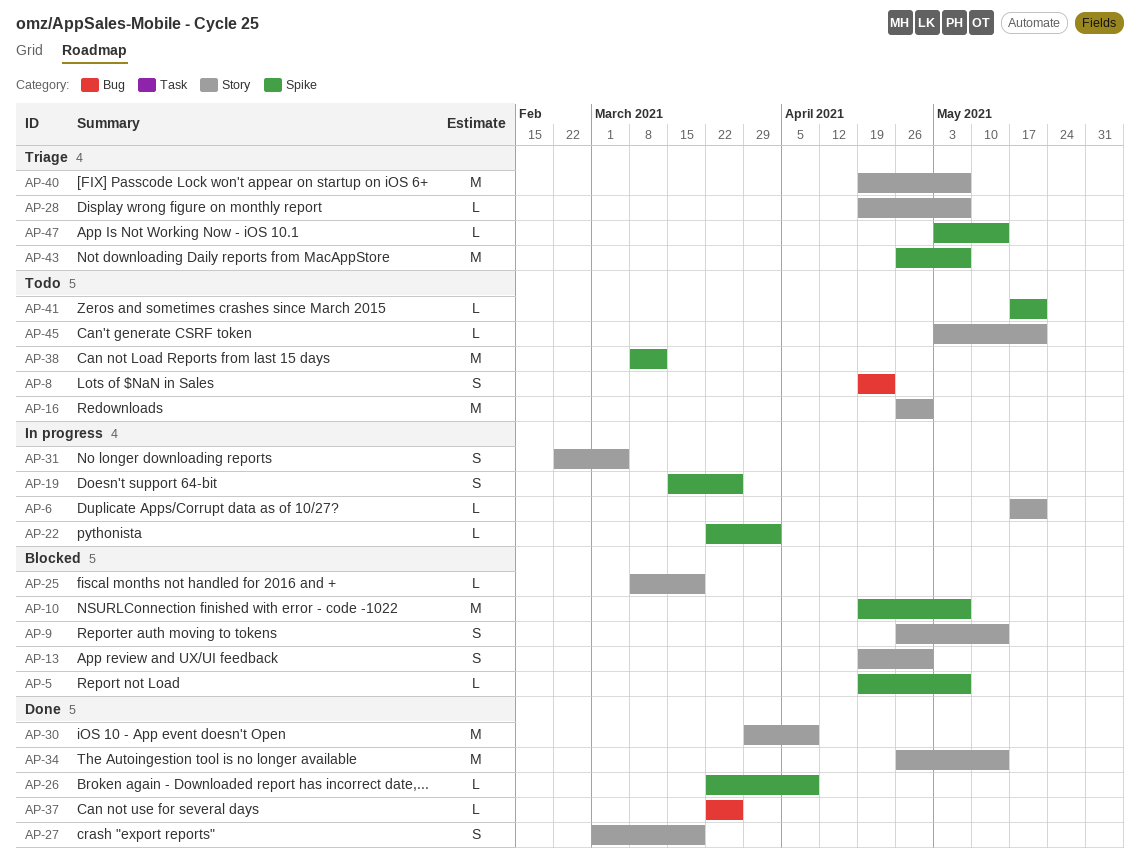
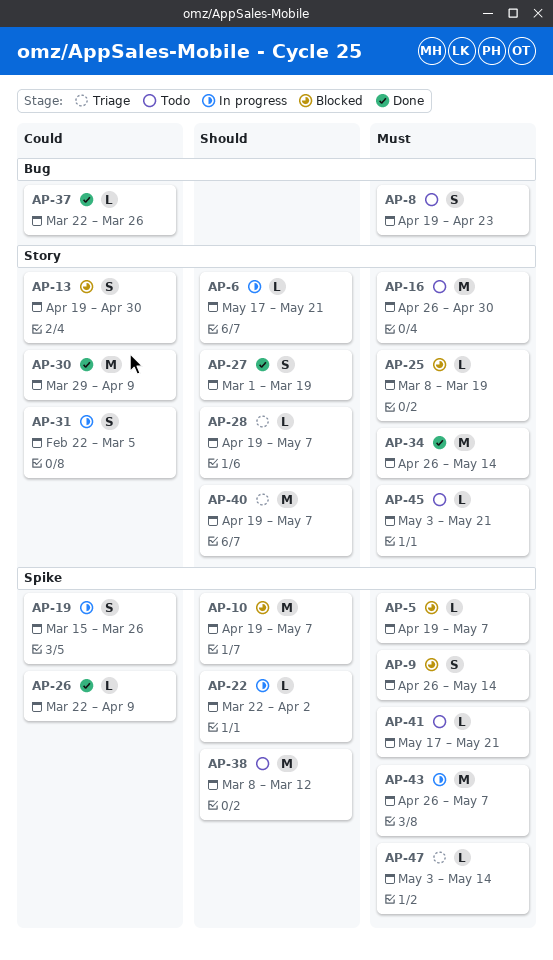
AP-9, label: Story -> Spike
AP-43, status: Triage -> In progress

